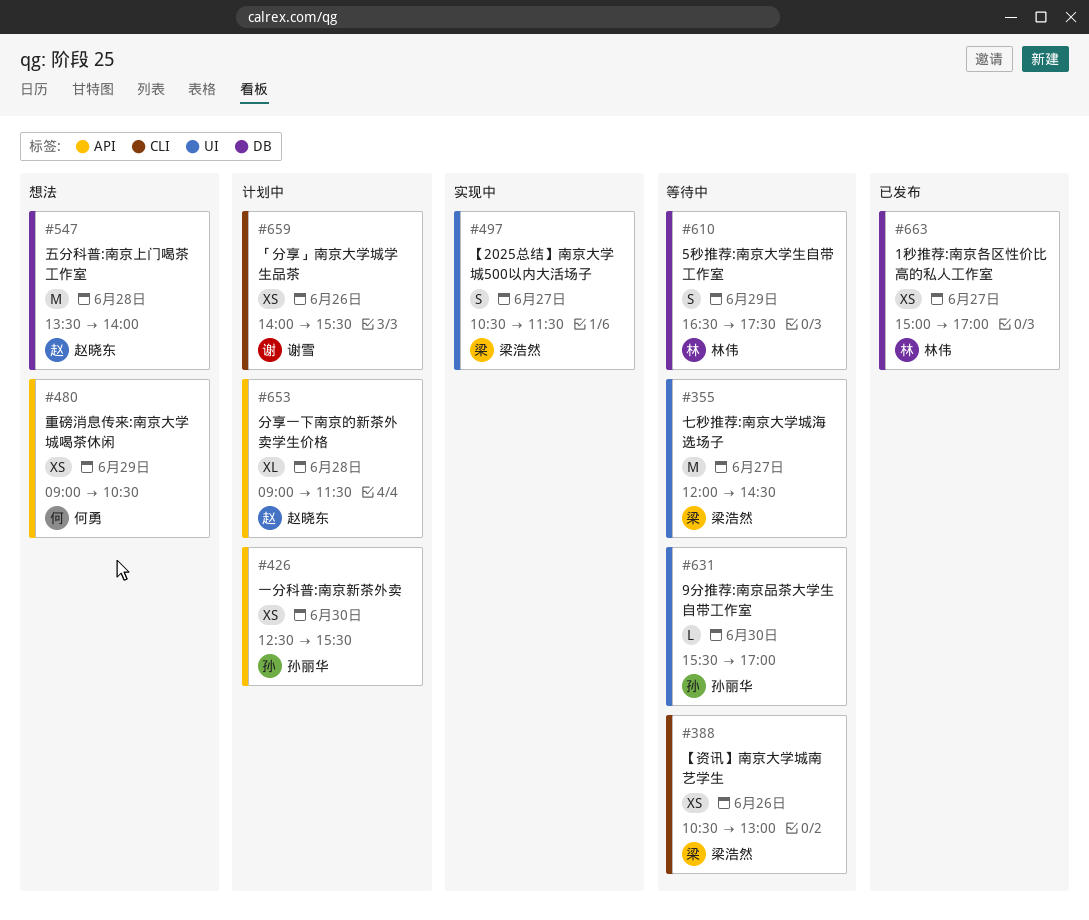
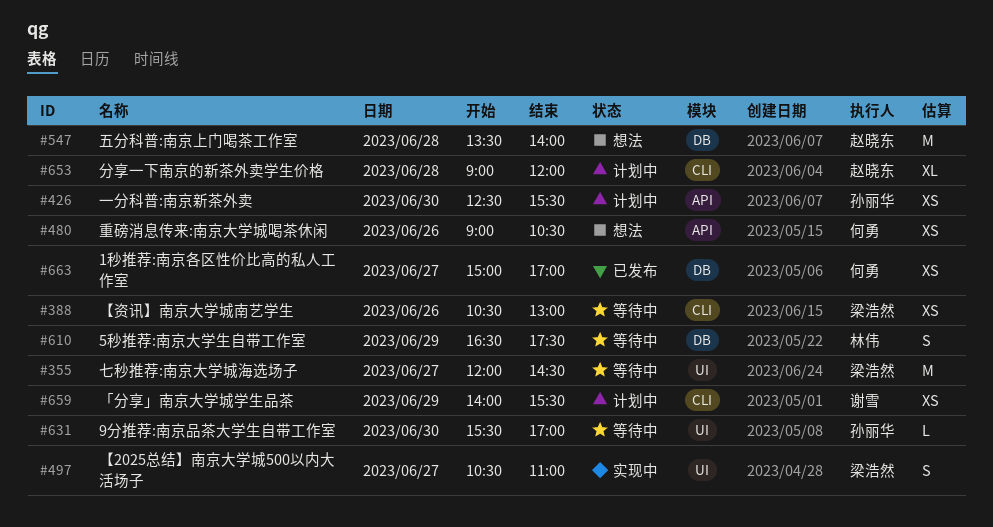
#480, day: Jun 29 -> Jun 26
#497, ends: 11:30 -> 11:00
#653, label: API -> CLI
#653, ends: 11:30 -> 12:00
#659, day: Jun 26 -> Jun 29
#663, owner: 林伟 -> 何勇

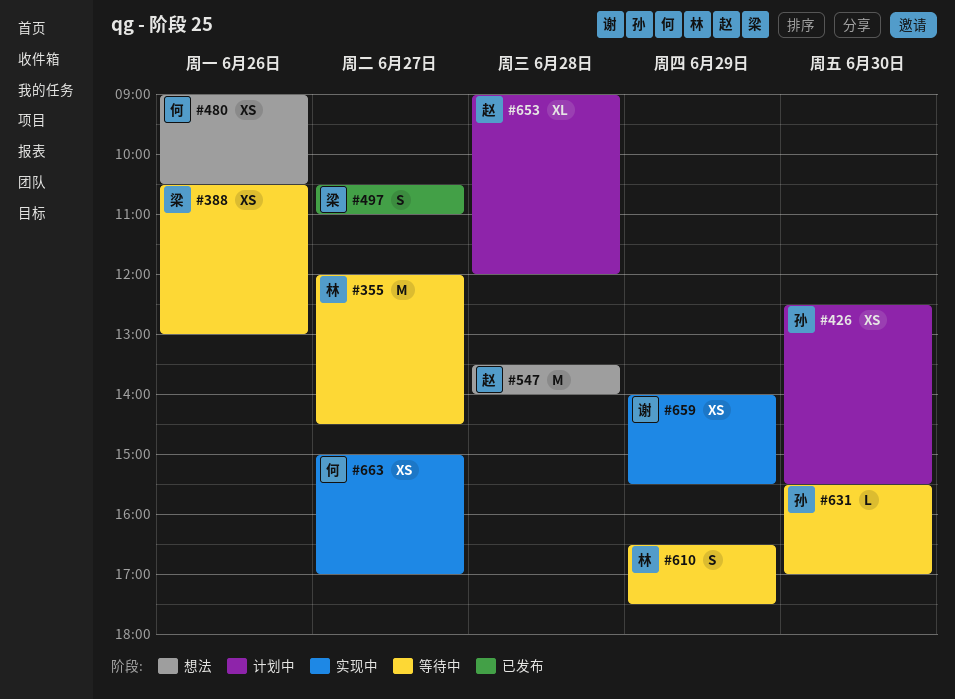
#355, owner: 梁浩然 -> 林伟
#497, status: 实现中 -> 已发布
#659, status: 计划中 -> 实现中
#663, status: 已发布 -> 实现中

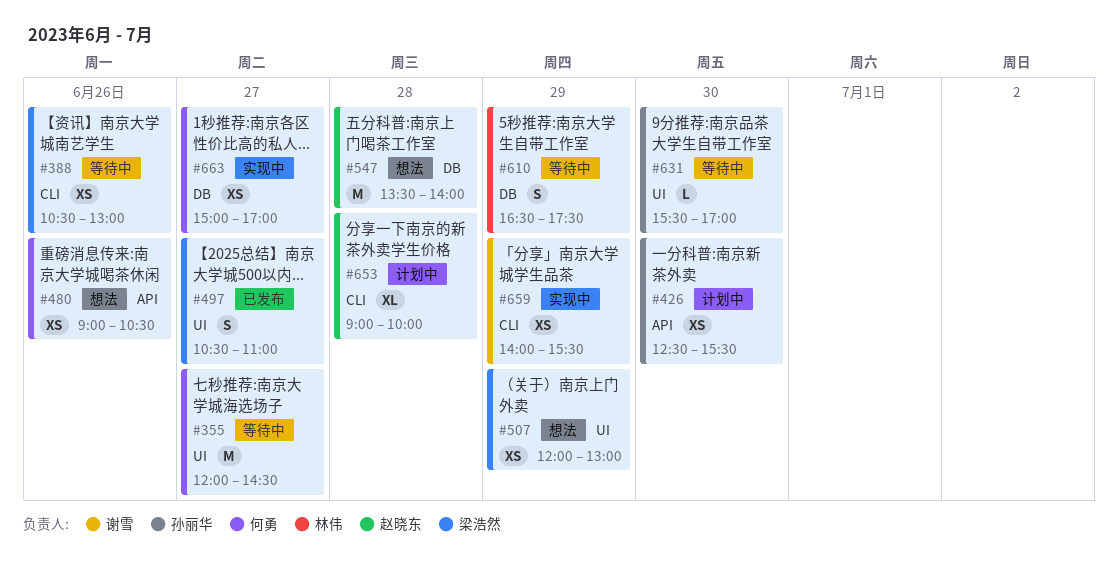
#355, owner: 林伟 -> 何勇
#507: none -> present
#653, ends: 12:00 -> 10:00

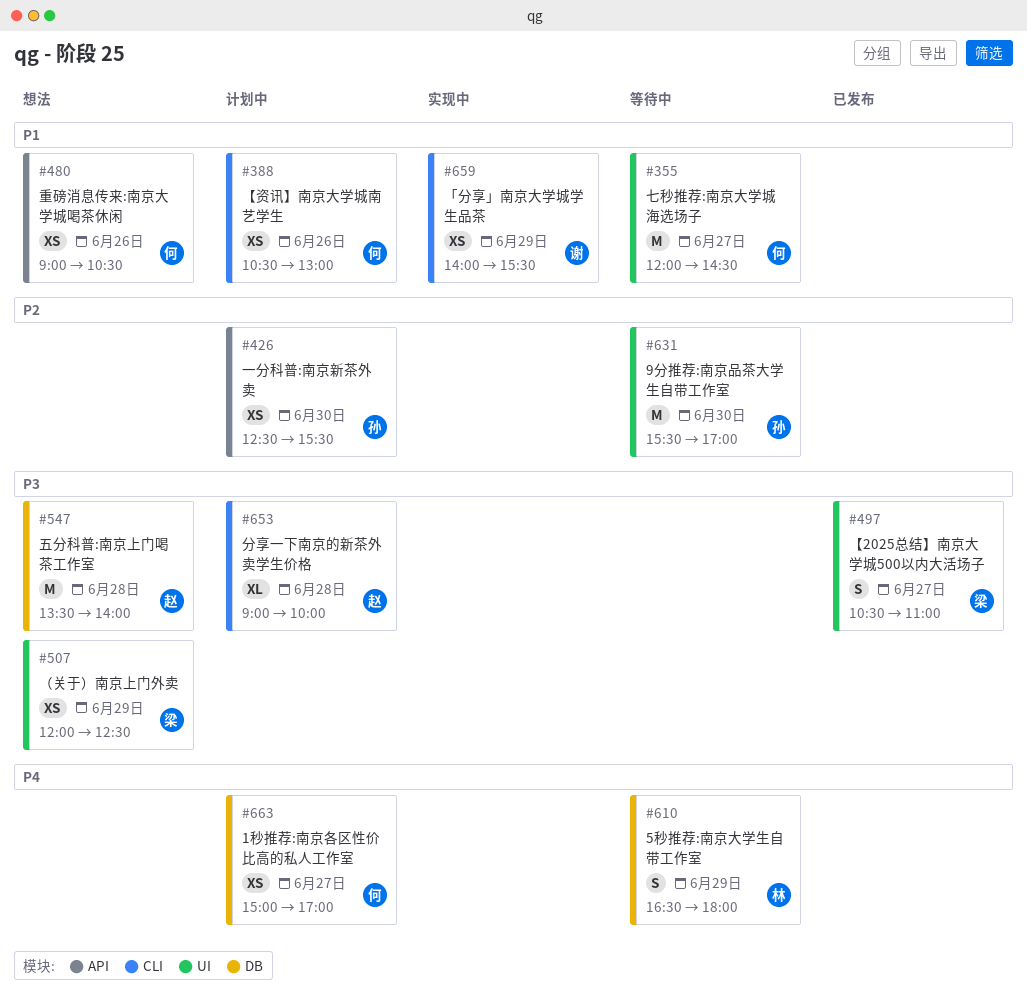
#388, status: 等待中 -> 计划中
#388, owner: 梁浩然 -> 何勇
#507, ends: 13:00 -> 12:30
#610, ends: 17:30 -> 18:00
#631, estimate: L -> M
#663, status: 实现中 -> 计划中

